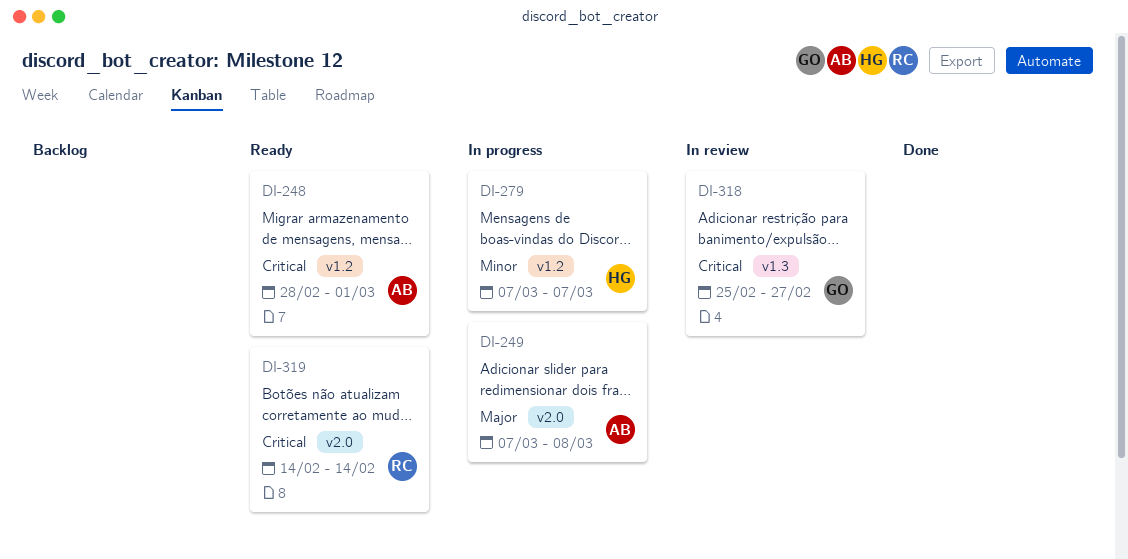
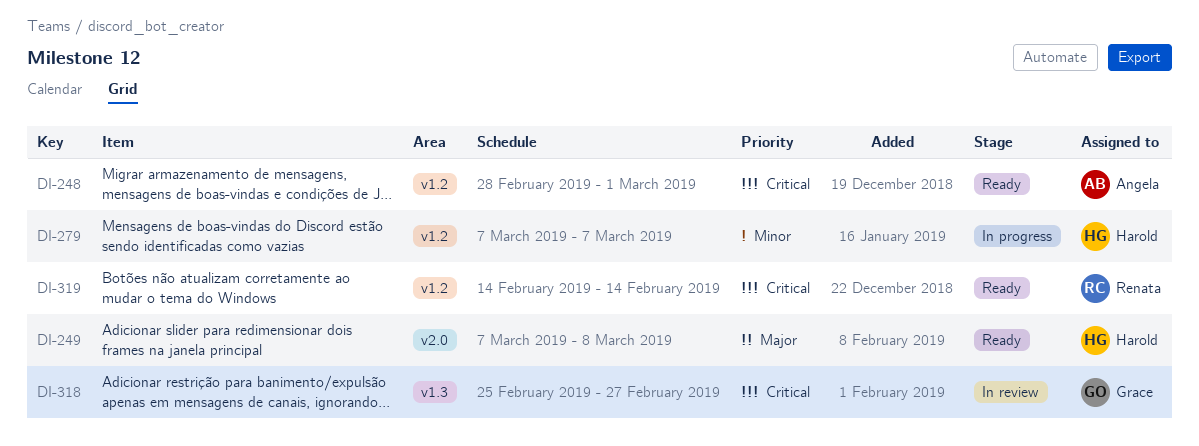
DI-249, status: In progress -> Ready
DI-249, owner: Angela -> Harold
DI-319, label: v2.0 -> v1.2

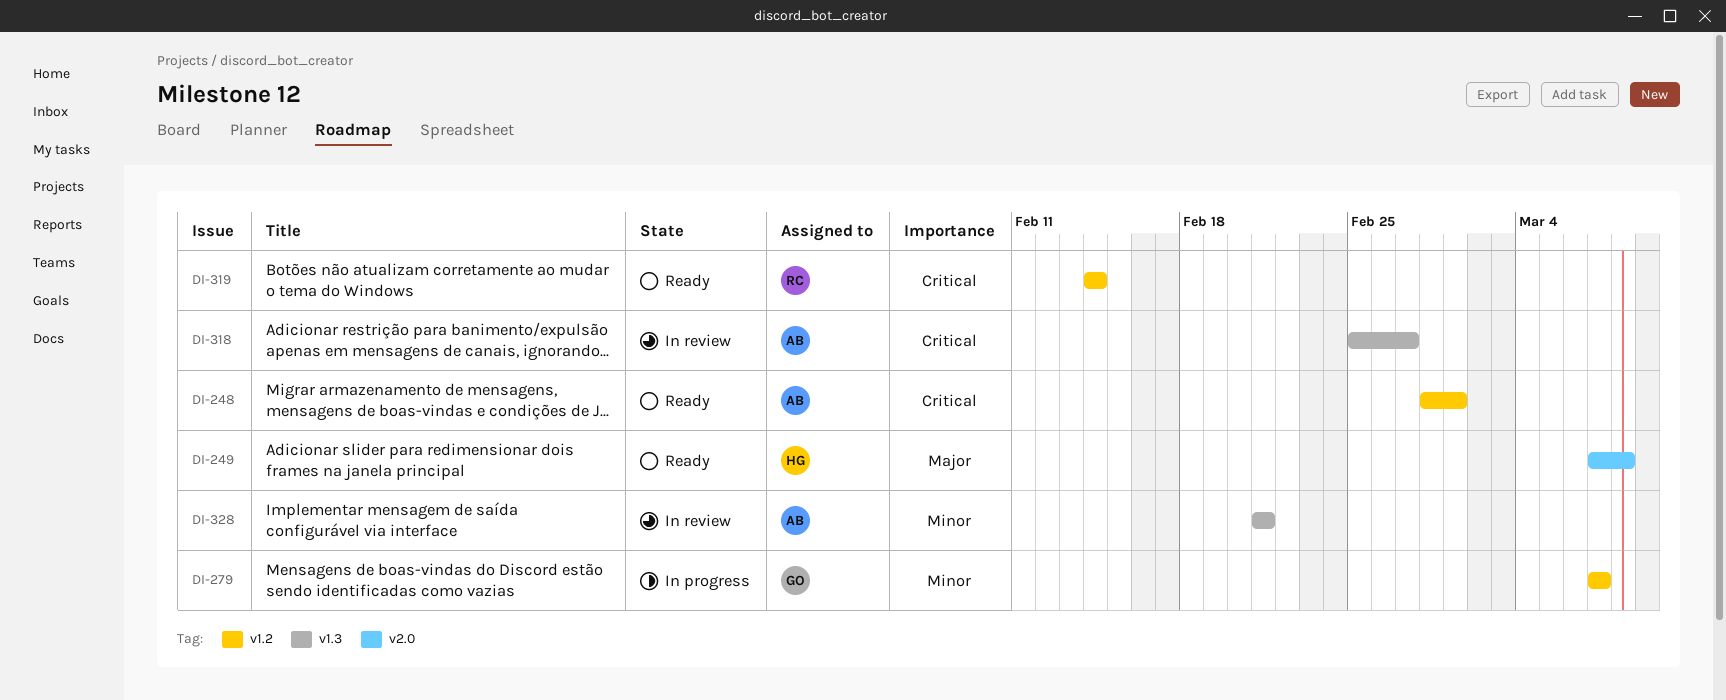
DI-279, owner: Harold -> Grace
DI-318, owner: Grace -> Angela
DI-328: none -> present

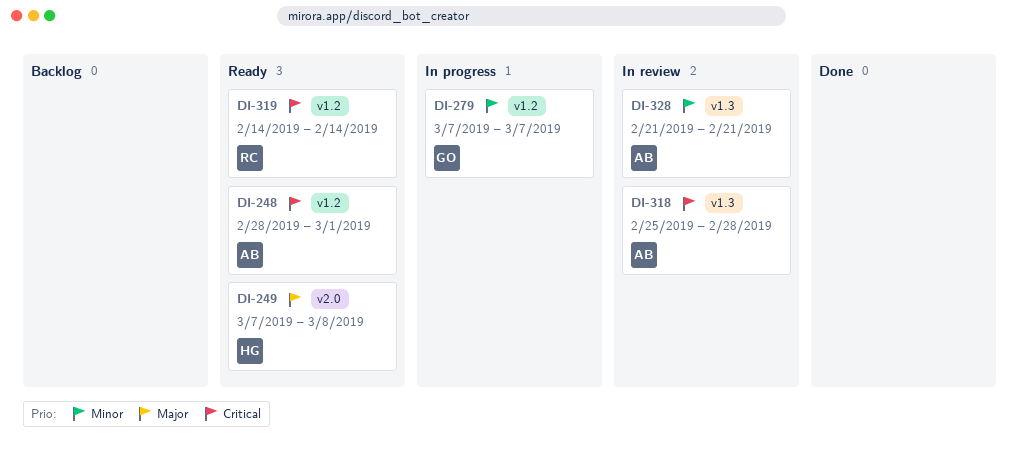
DI-318, due: Feb 27 -> Feb 28

